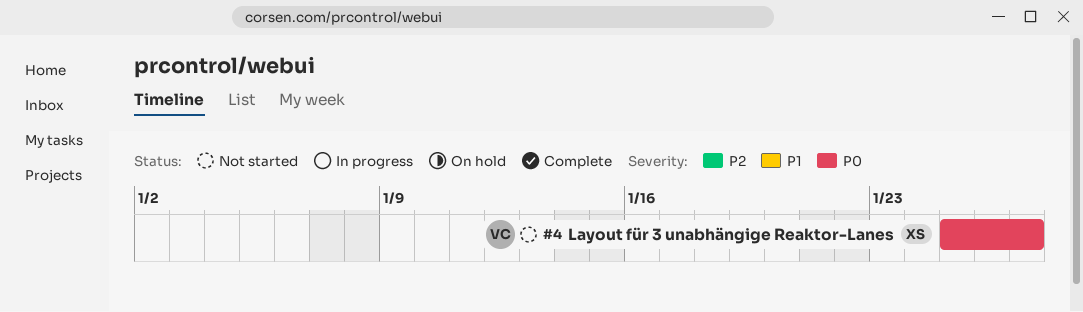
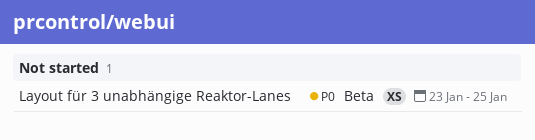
Layout für 3 unabhängige Reaktor-Lanes, start: Jan 25 -> Jan 23
Layout für 3 unabhängige Reaktor-Lanes, due: Jan 27 -> Jan 25

